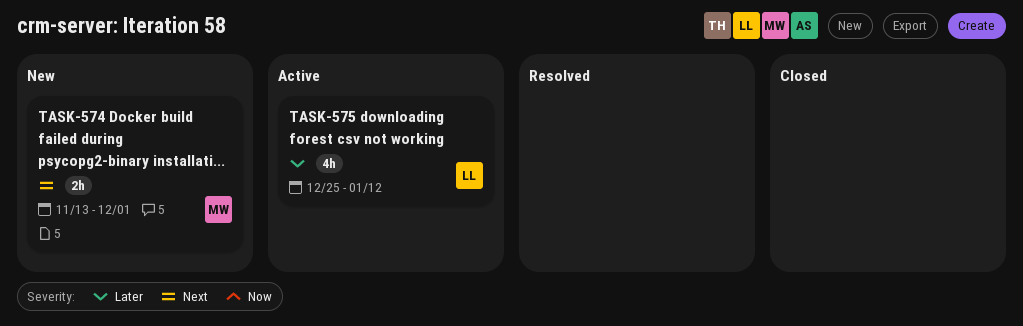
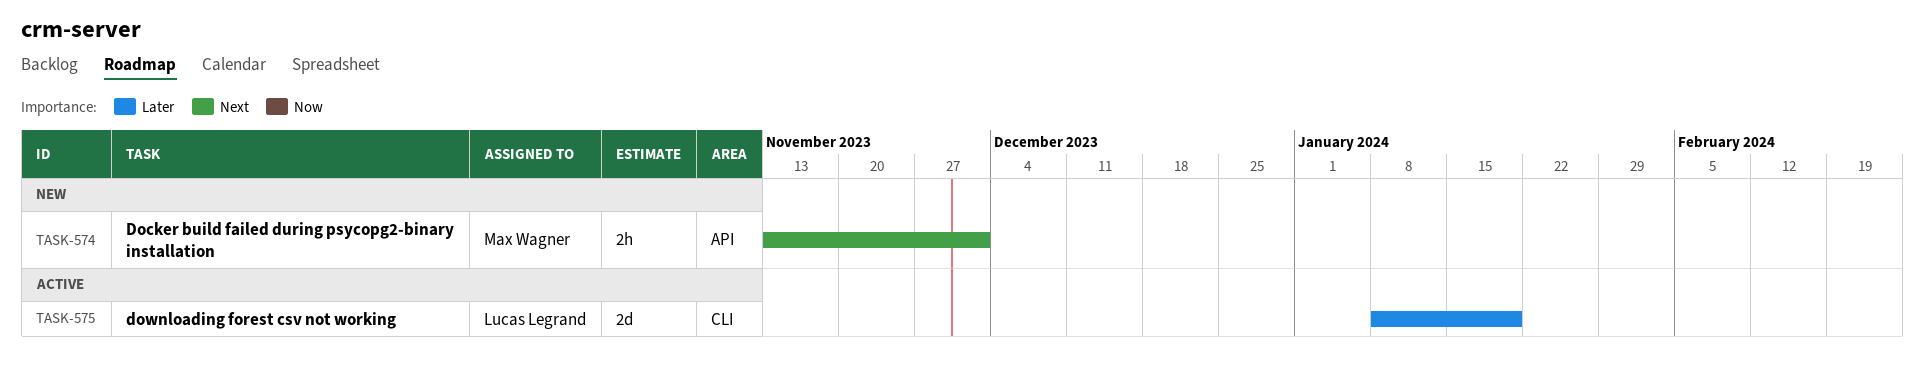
TASK-575, estimate: 4h -> 2d
TASK-575, start: Dec 25 -> Jan 8
TASK-575, due: Jan 12 -> Jan 19

